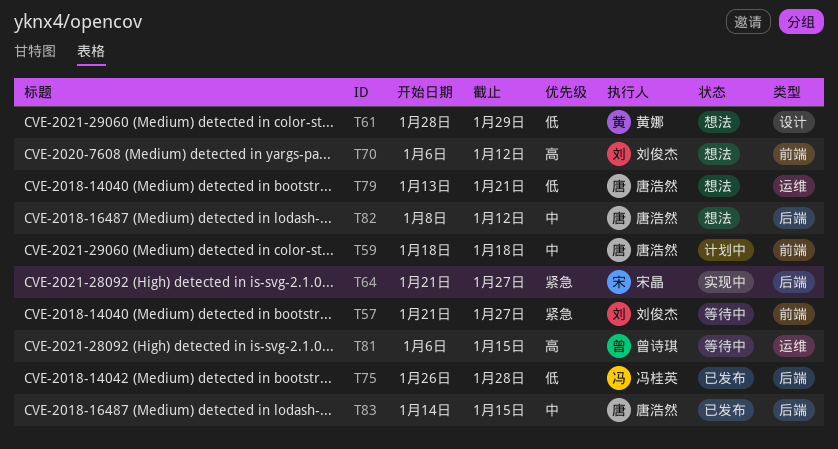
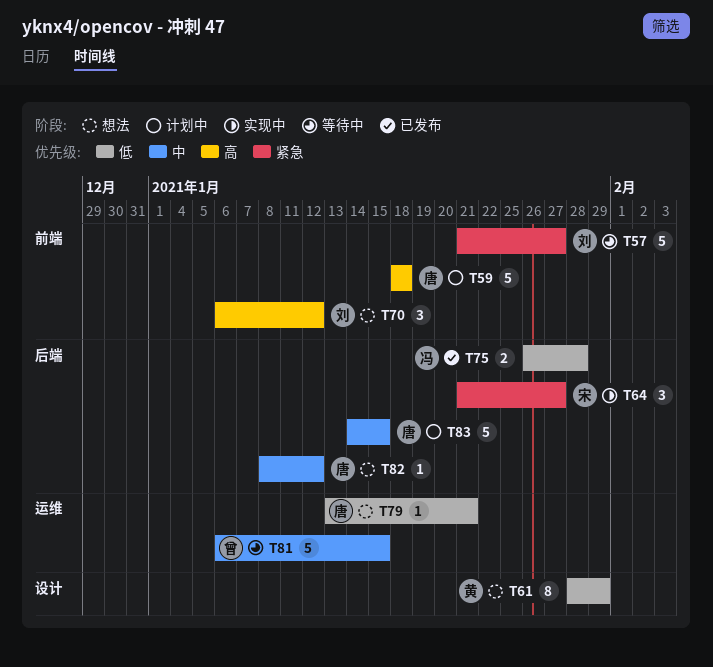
T59, priority: 中 -> 高
T81, priority: 高 -> 中
T83, status: 已发布 -> 计划中

